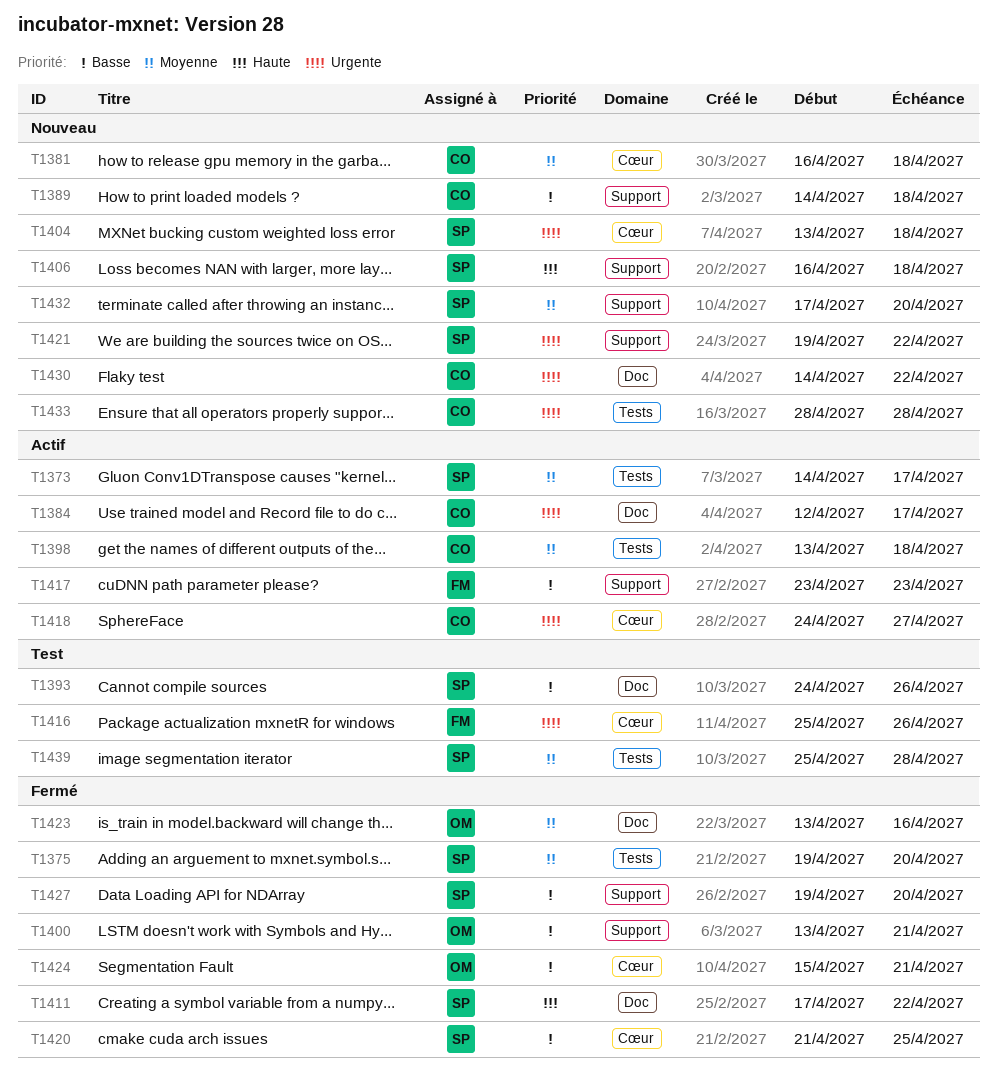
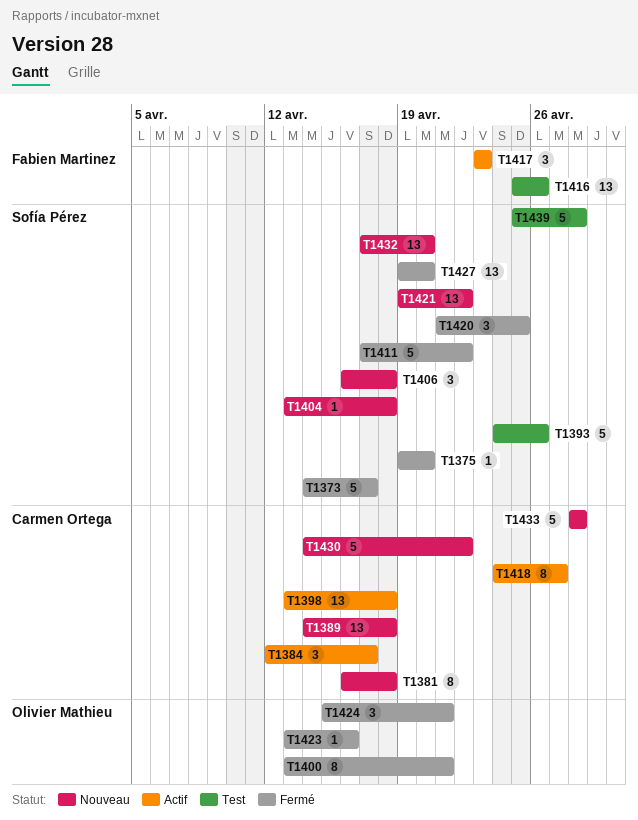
T1373, status: Actif -> Fermé

